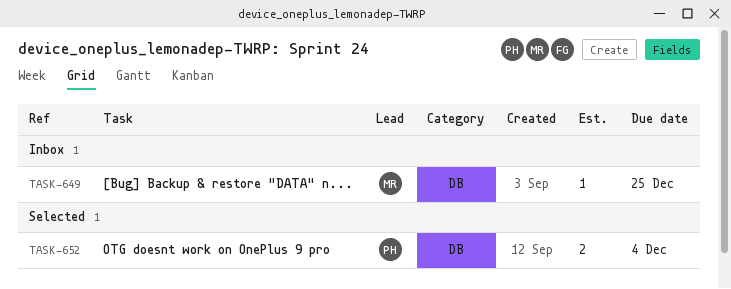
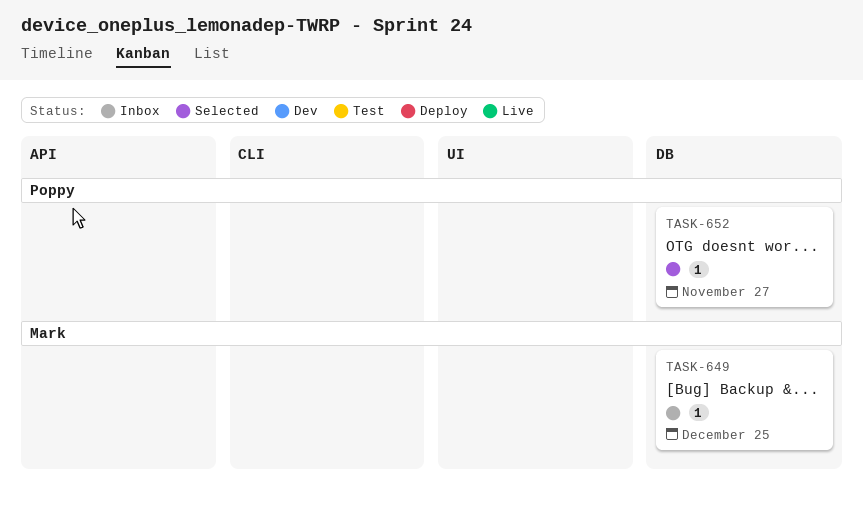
TASK-652, estimate: 2 -> 1
TASK-652, due: Dec 4 -> Nov 27

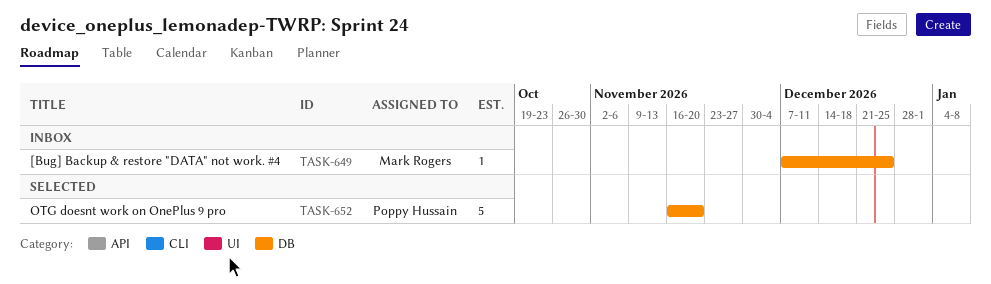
TASK-652, estimate: 1 -> 5
TASK-652, due: Nov 27 -> Nov 20

